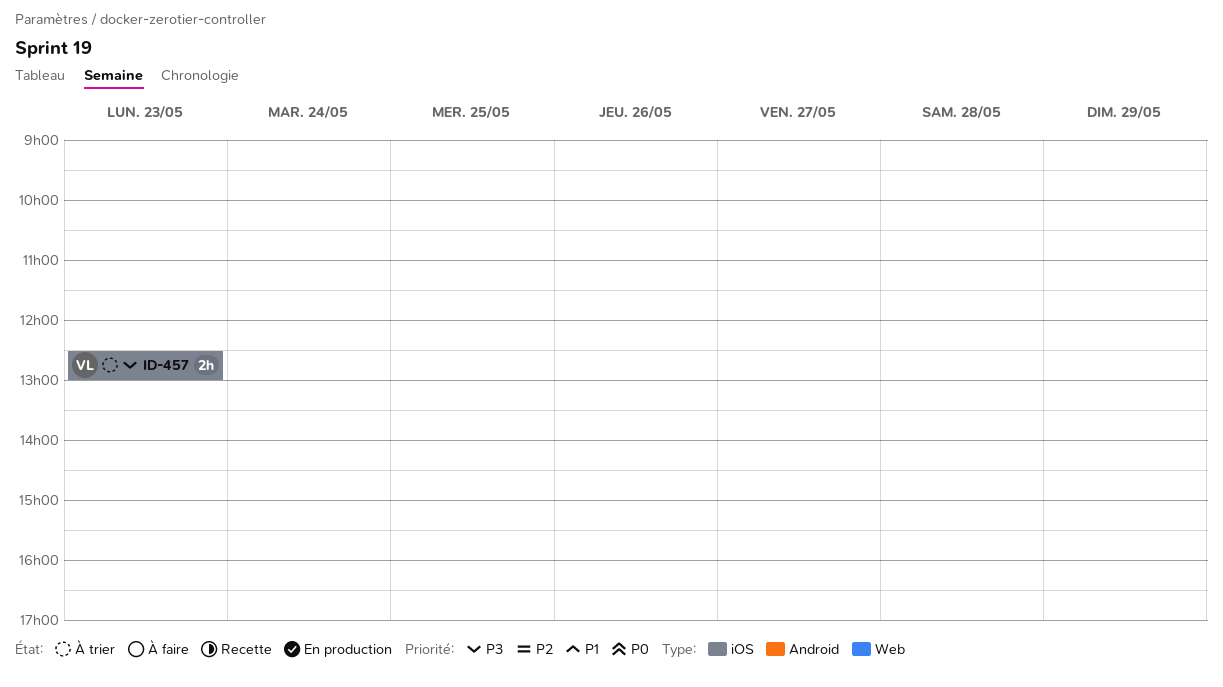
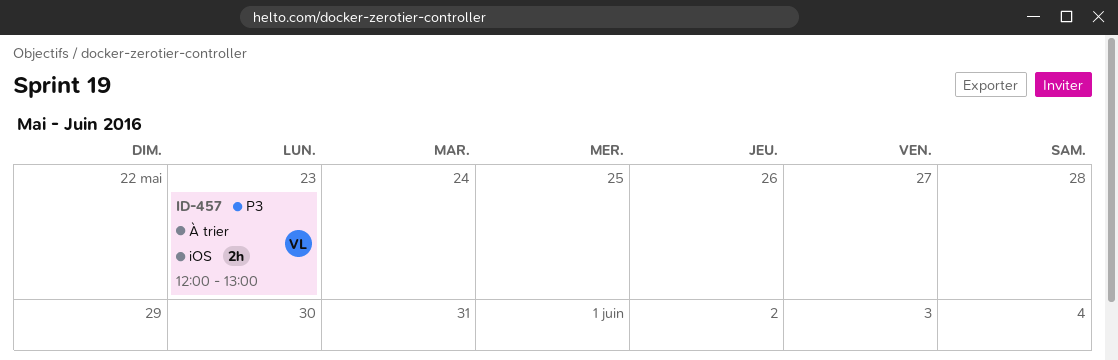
ID-457, begins: 12:30 -> 12:00

